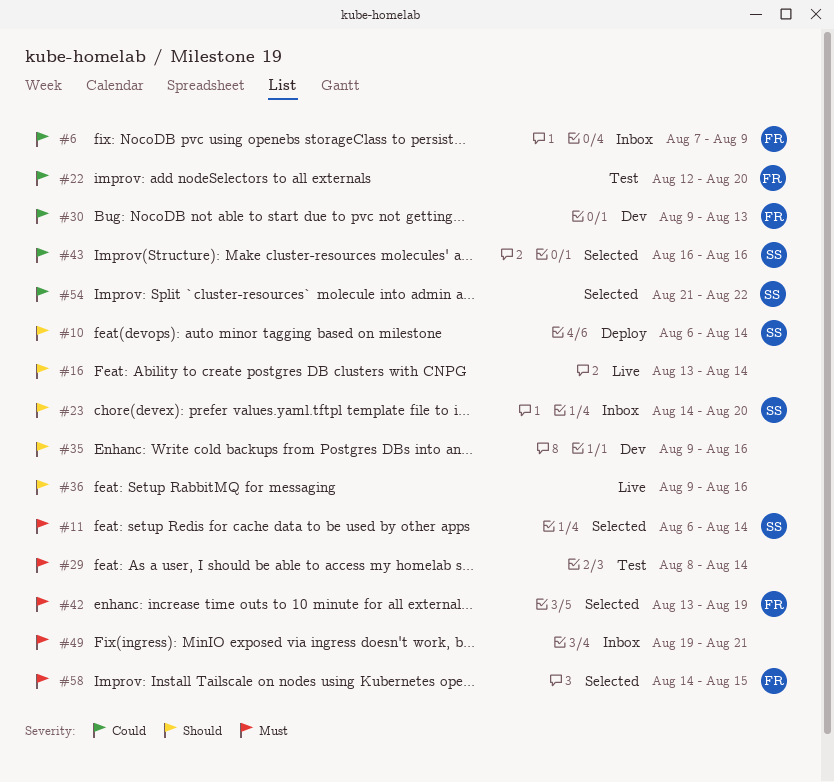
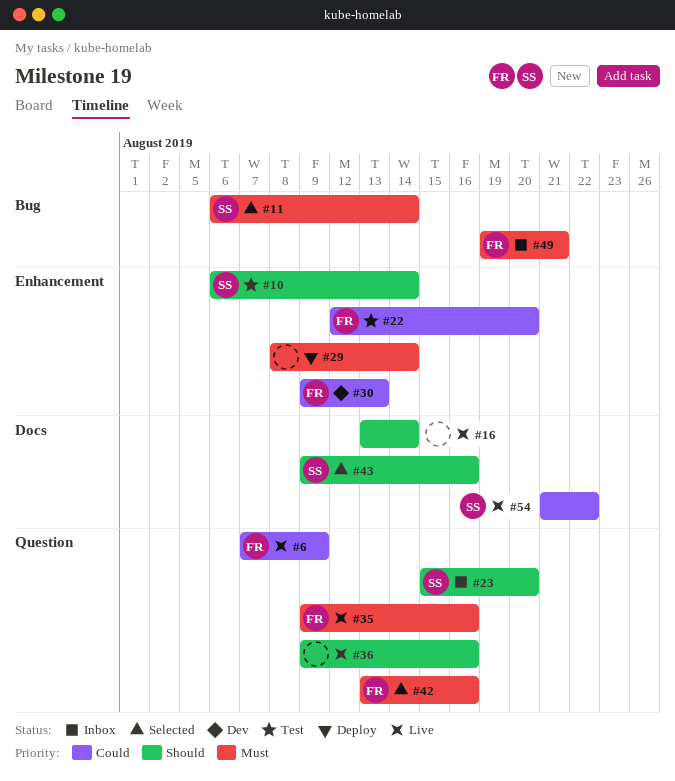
#6, status: Inbox -> Live
#10, status: Deploy -> Test
#23, start: Aug 14 -> Aug 15
#29, status: Test -> Deploy
#35, status: Dev -> Live
#35, owner: none -> FR
#35, priority: Should -> Must
#42, due: Aug 19 -> Aug 16
#43, priority: Could -> Should
#43, start: Aug 16 -> Aug 9
#49, owner: none -> FR
#54, status: Selected -> Live
#58: present -> none

